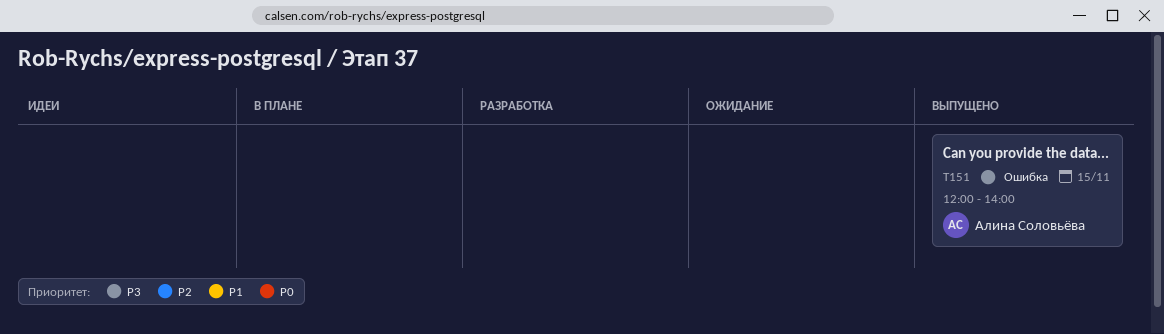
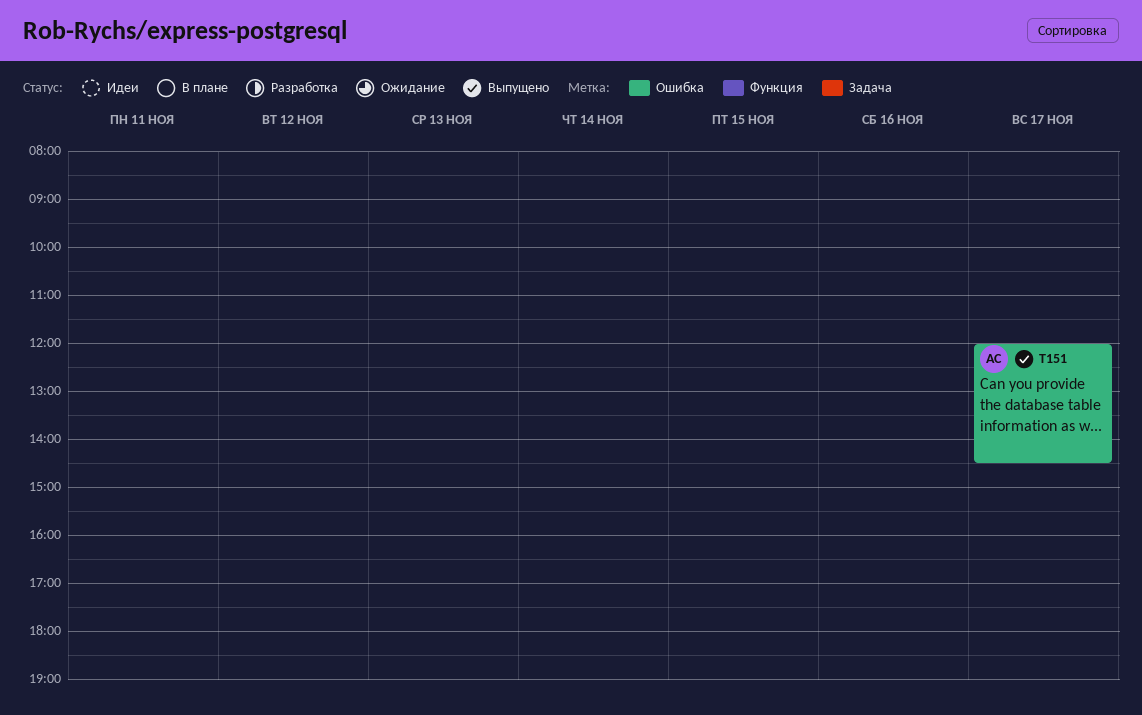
T151, day: Nov 15 -> Nov 17
T151, ends: 14:00 -> 14:30

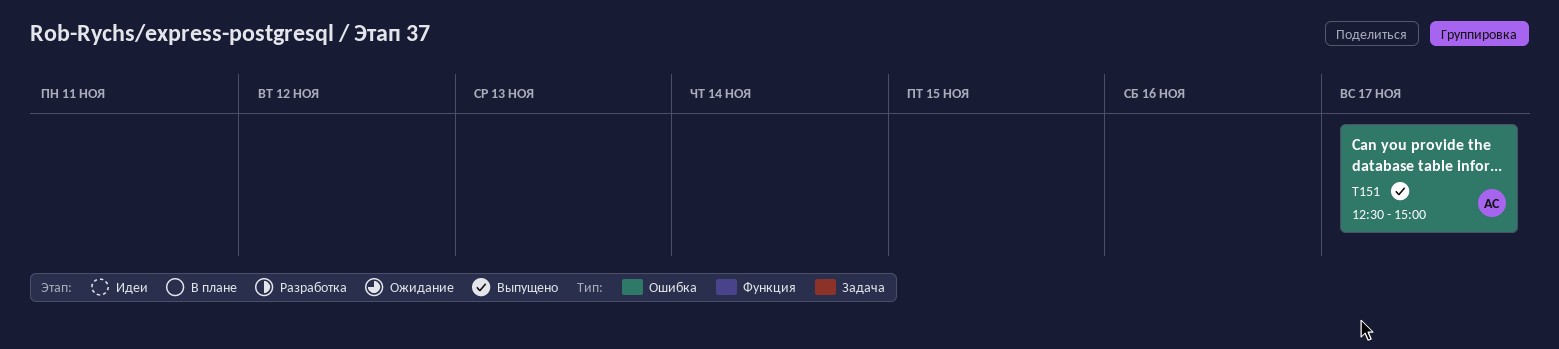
T151, begins: 12:00 -> 12:30
T151, ends: 14:30 -> 15:00

